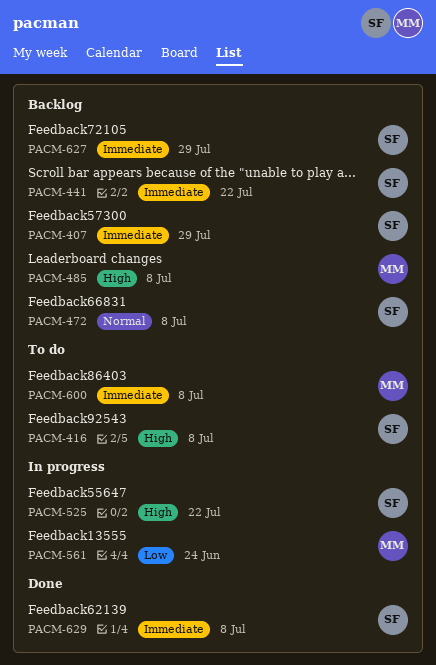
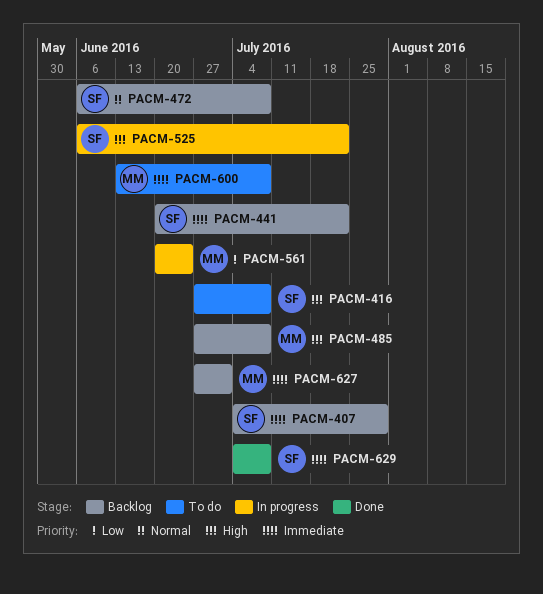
PACM-627, owner: SF -> MM
PACM-627, due: Jul 29 -> Jul 1

